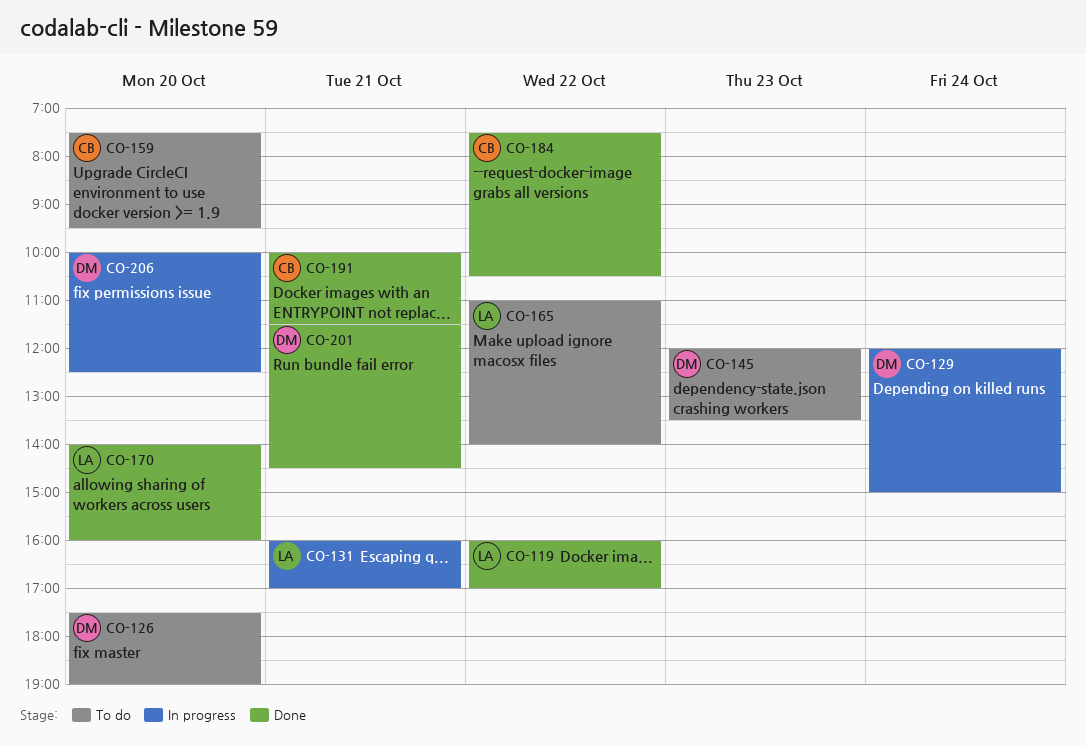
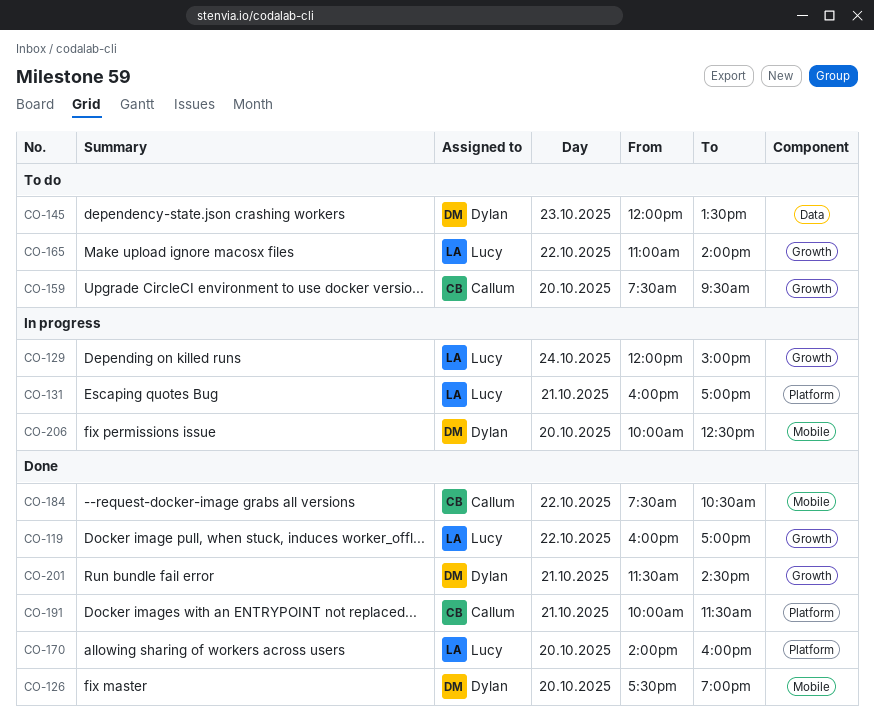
CO-126, status: To do -> Done
CO-129, owner: Dylan -> Lucy

